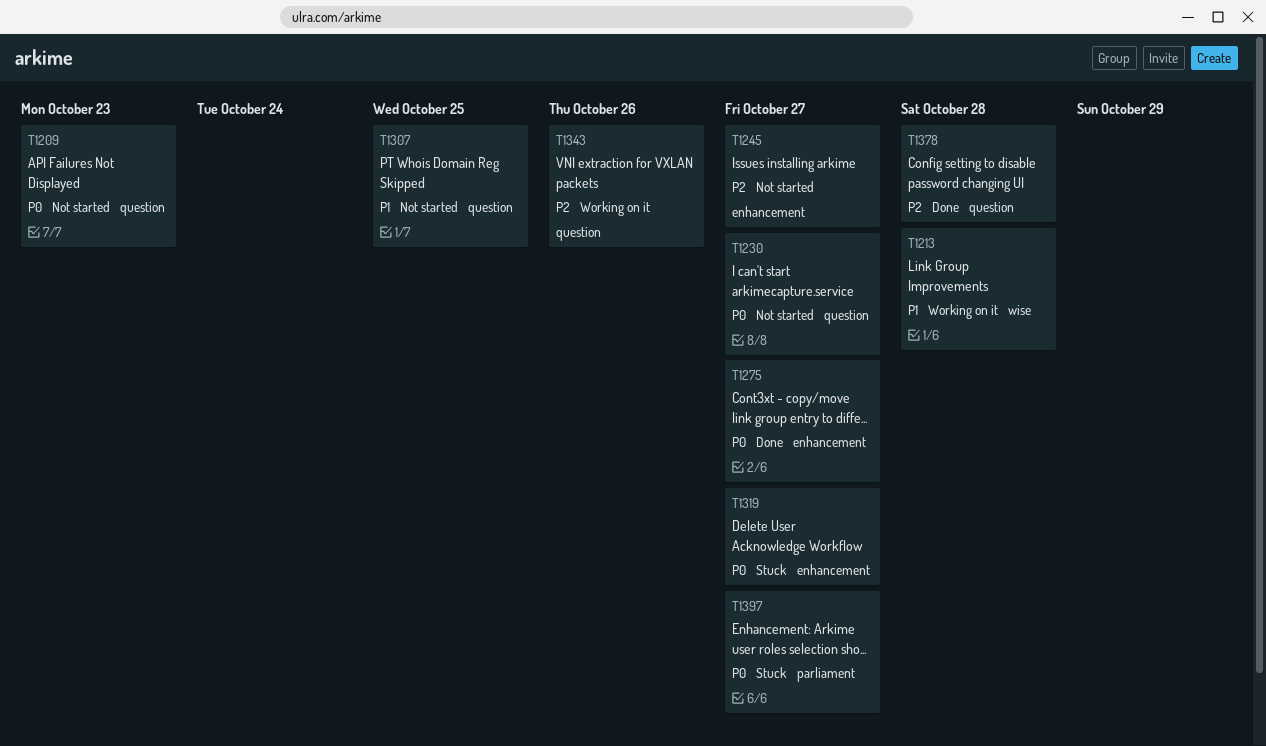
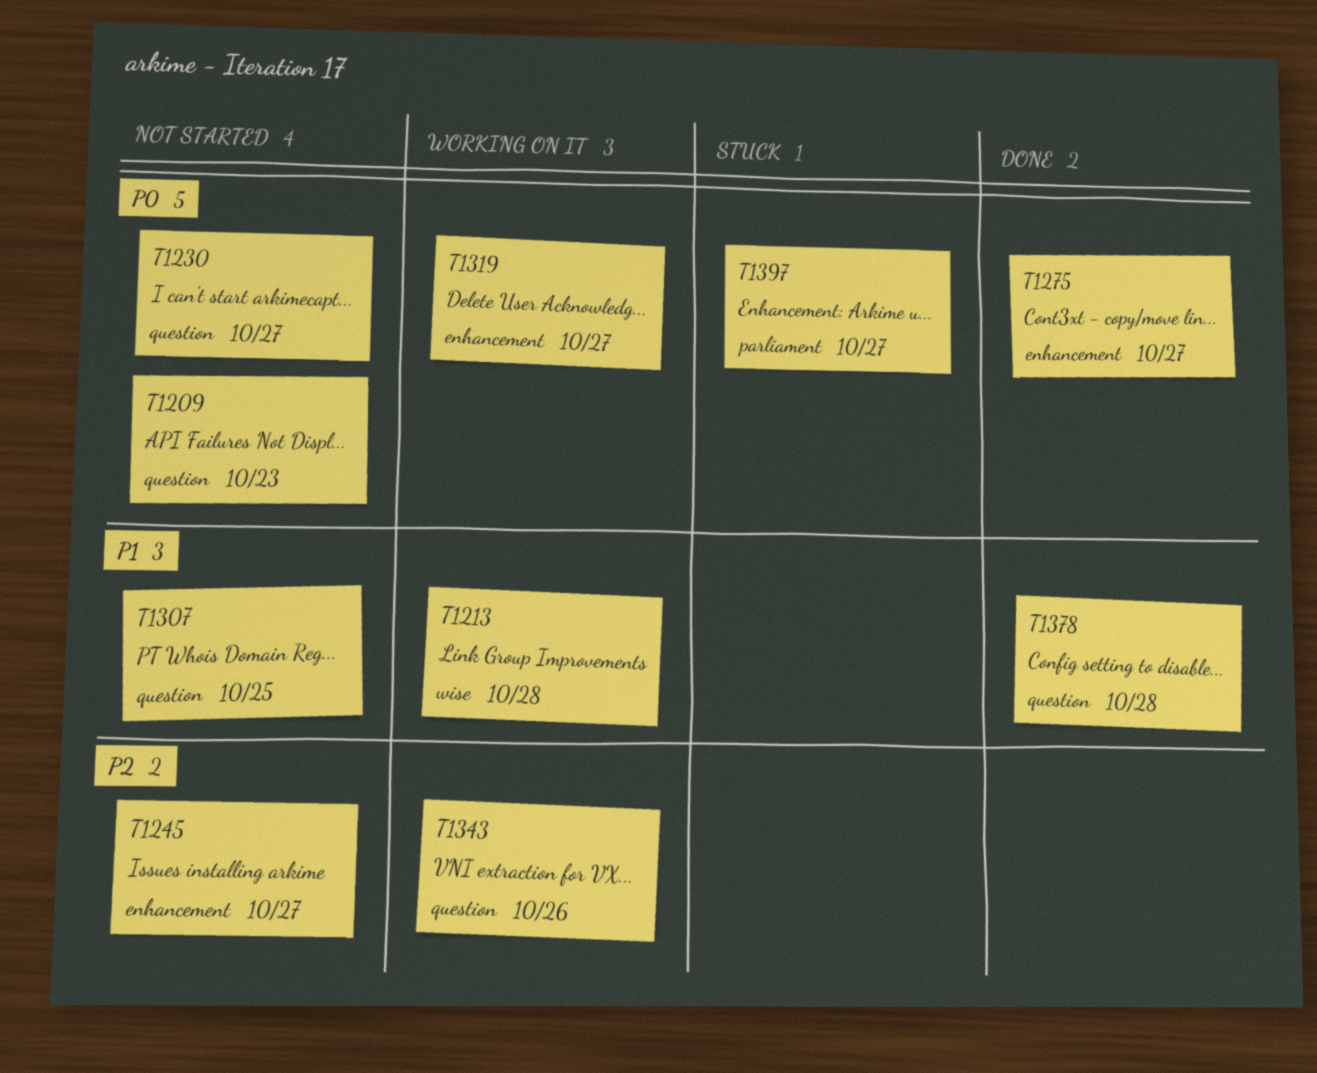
T1319, status: Stuck -> Working on it
T1378, priority: P2 -> P1

